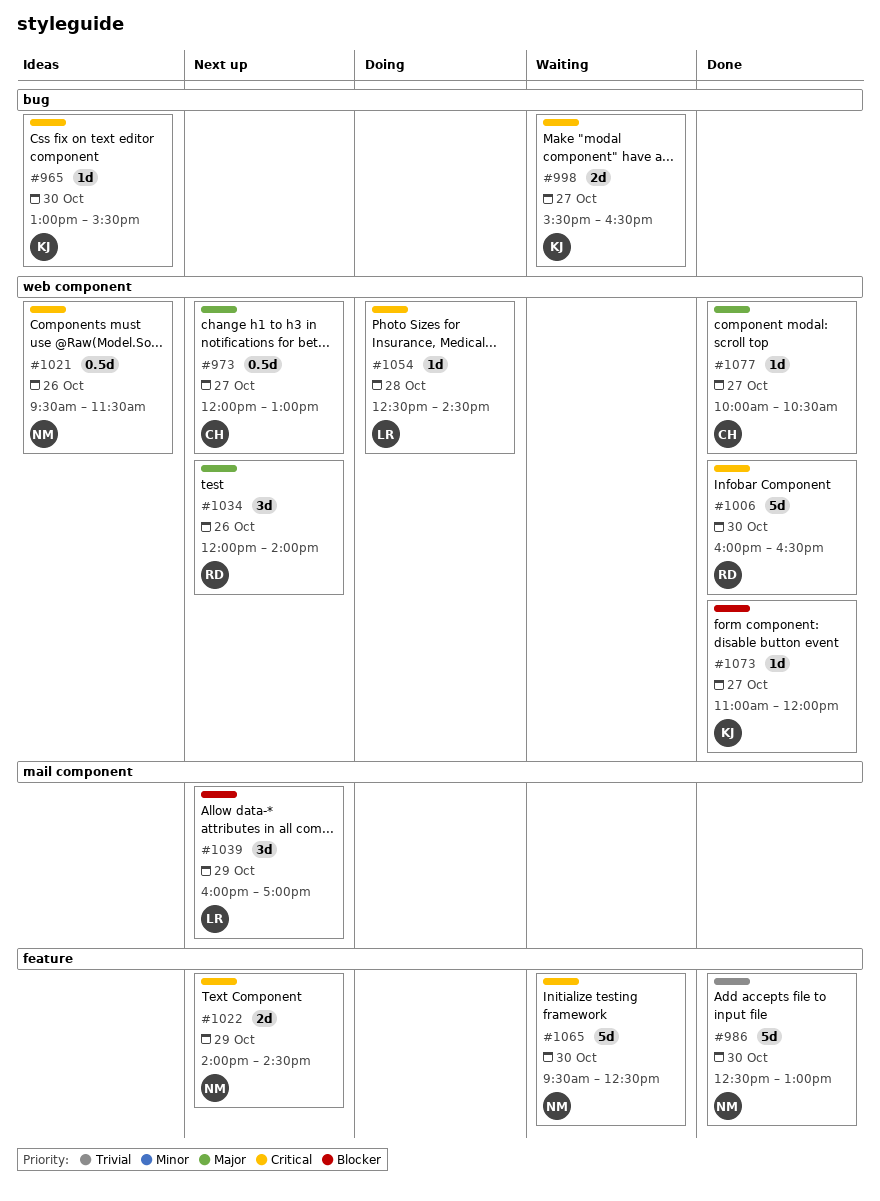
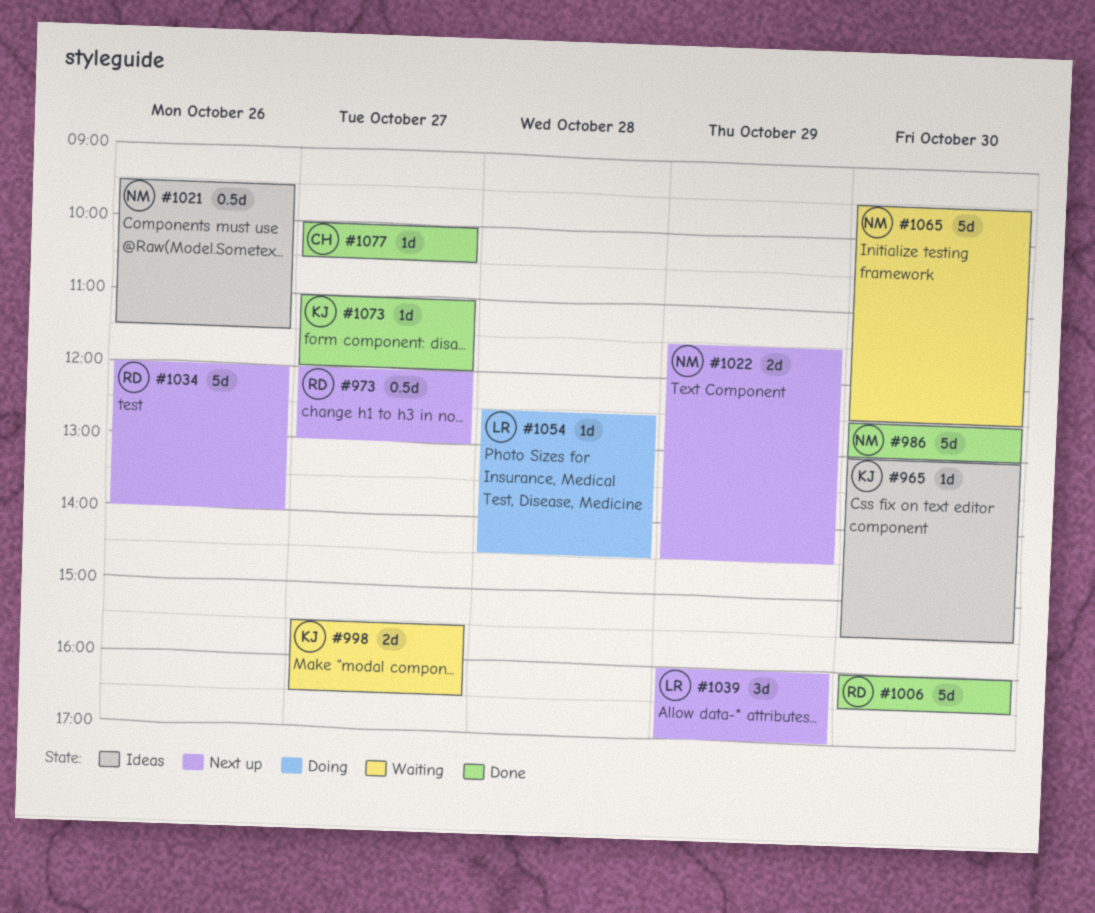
#973, owner: CH -> RD
#1022, begins: 14:00 -> 11:30
#1034, estimate: 3d -> 5d

